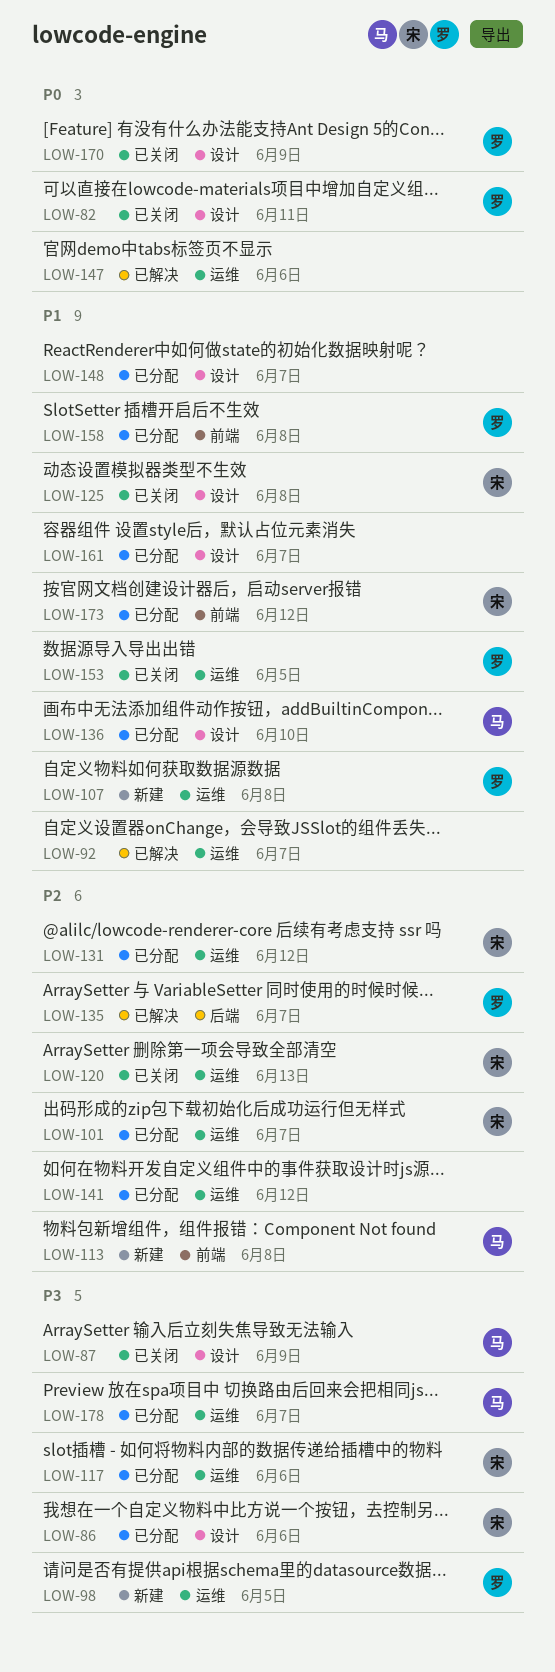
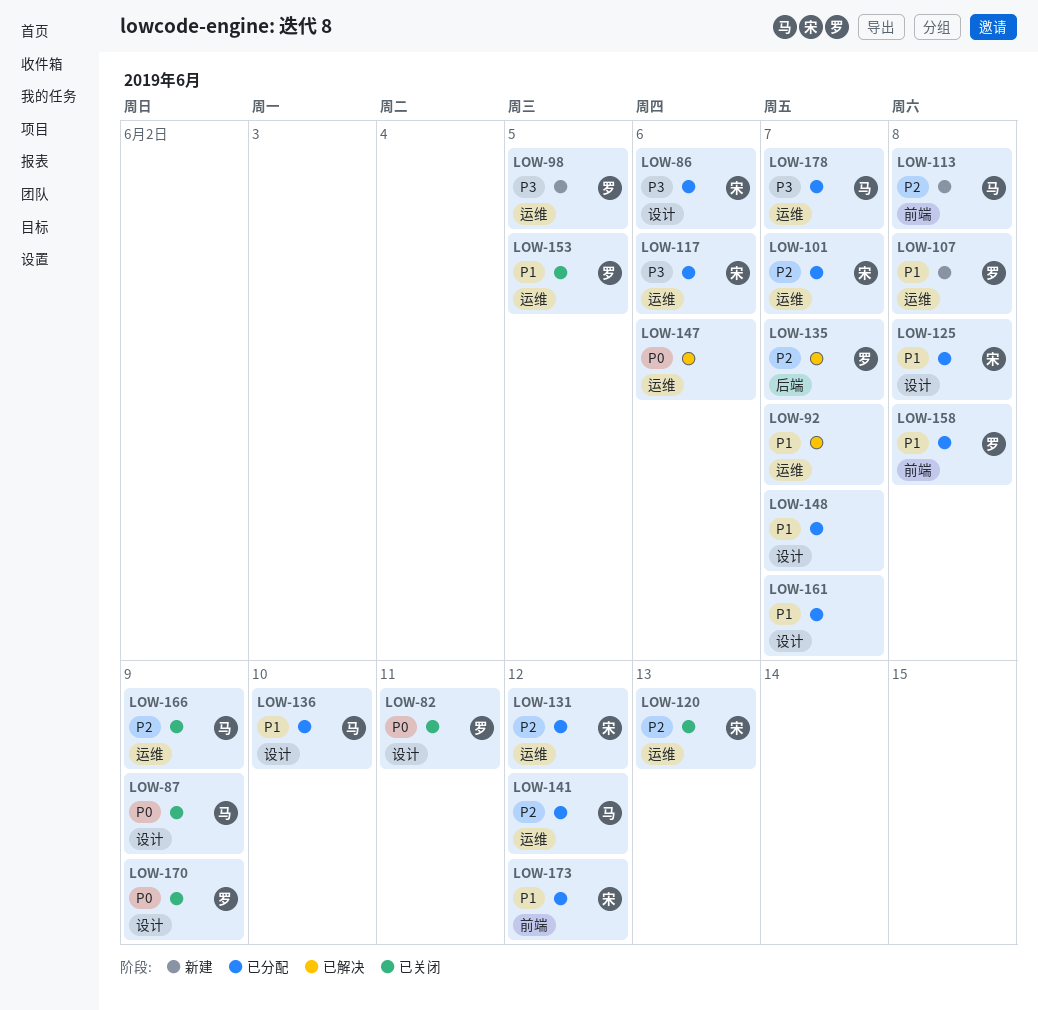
LOW-87, priority: P3 -> P0
LOW-125, status: 已关闭 -> 已分配
LOW-141, owner: none -> 马
LOW-166: none -> present

